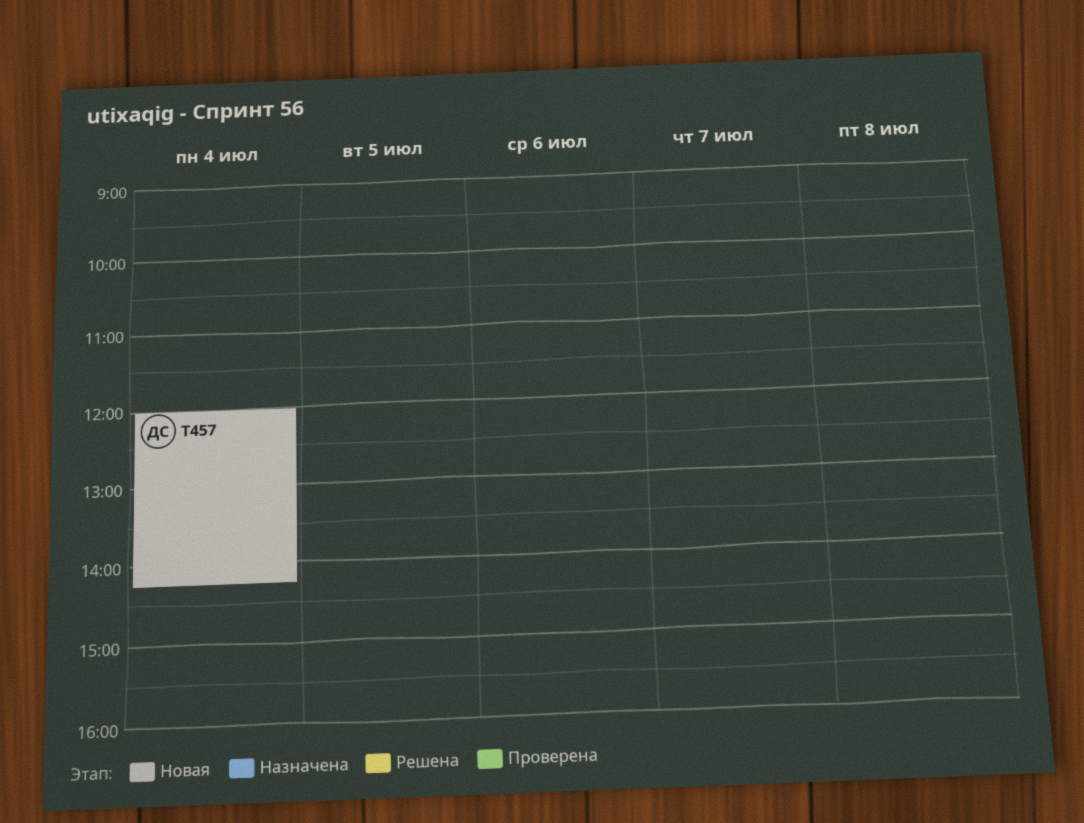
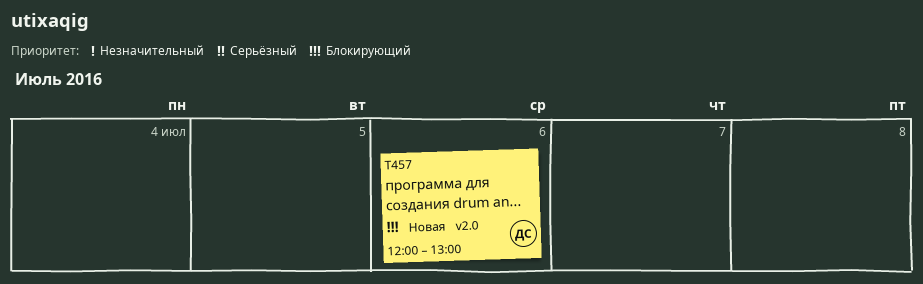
T457, day: Jul 4 -> Jul 6
T457, ends: 14:15 -> 13:00

